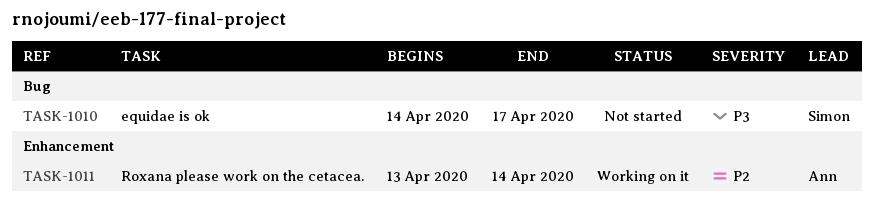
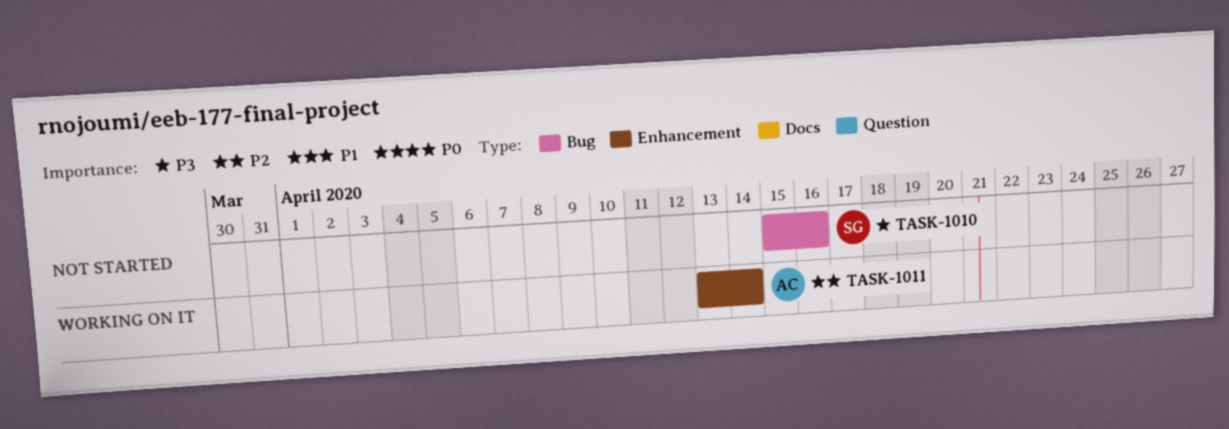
TASK-1010, start: Apr 14 -> Apr 15
TASK-1010, due: Apr 17 -> Apr 16

